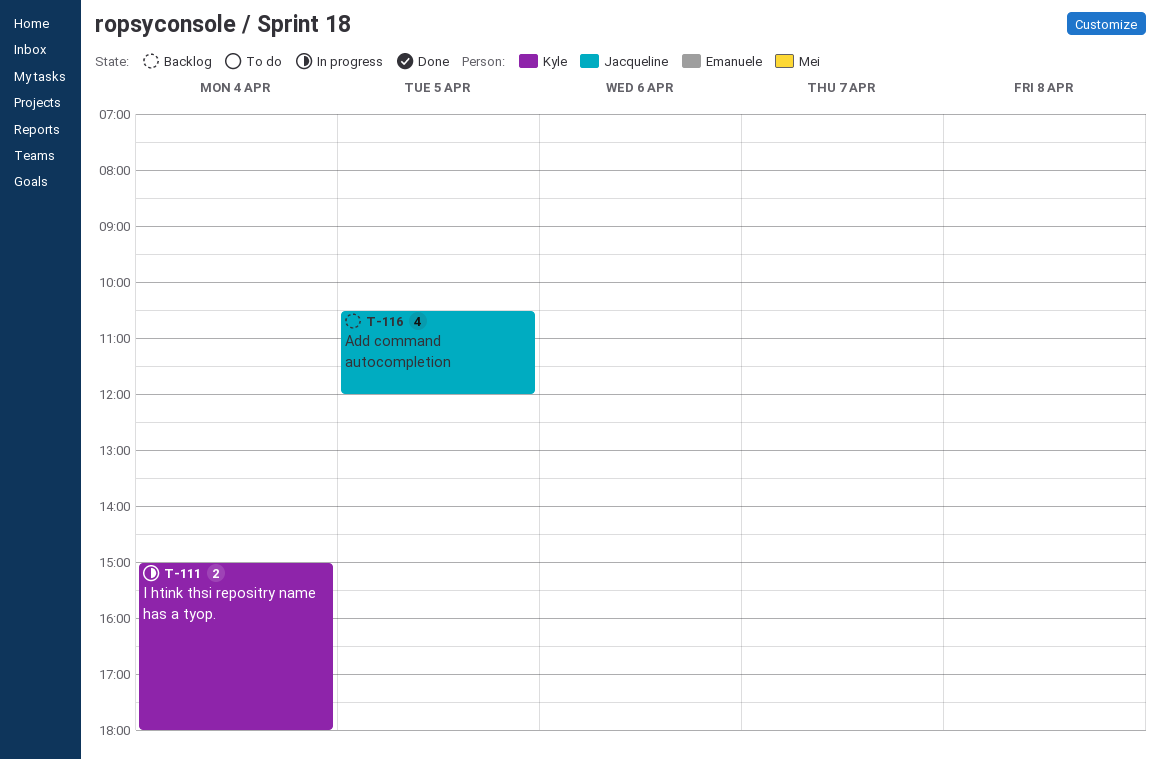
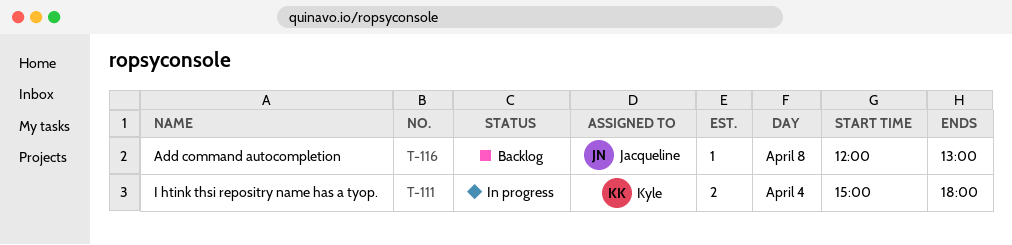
T-116, estimate: 4 -> 1
T-116, day: Apr 5 -> Apr 8
T-116, begins: 10:30 -> 12:00
T-116, ends: 12:00 -> 13:00

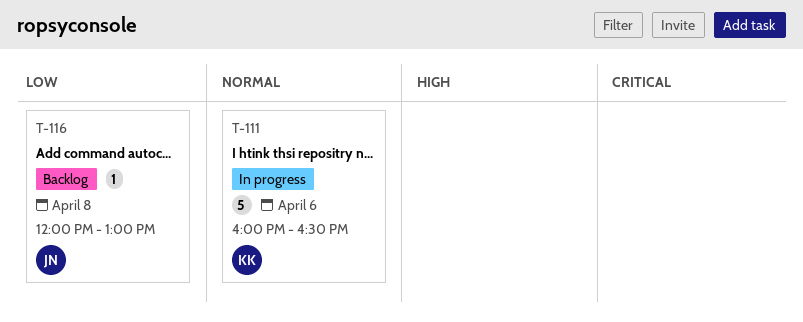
T-111, estimate: 2 -> 5
T-111, day: Apr 4 -> Apr 6
T-111, begins: 15:00 -> 16:00
T-111, ends: 18:00 -> 16:30

